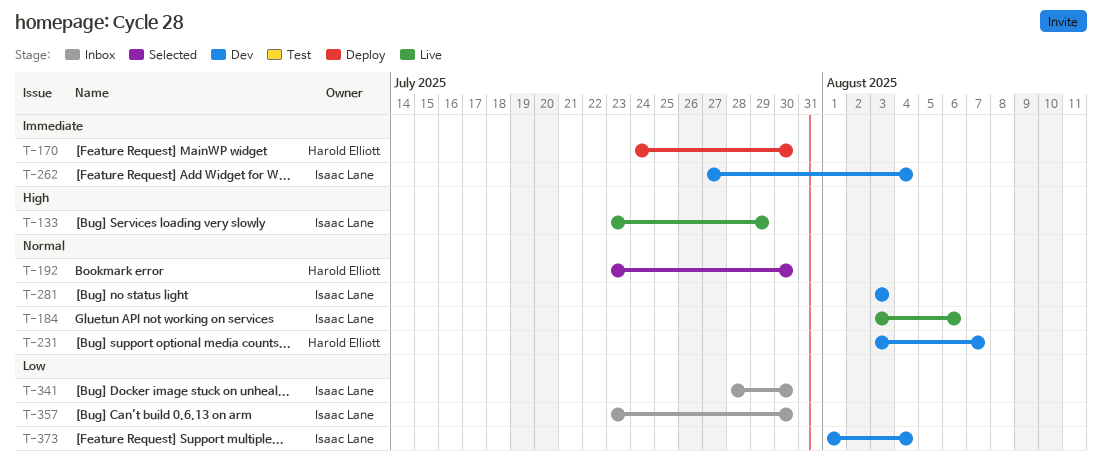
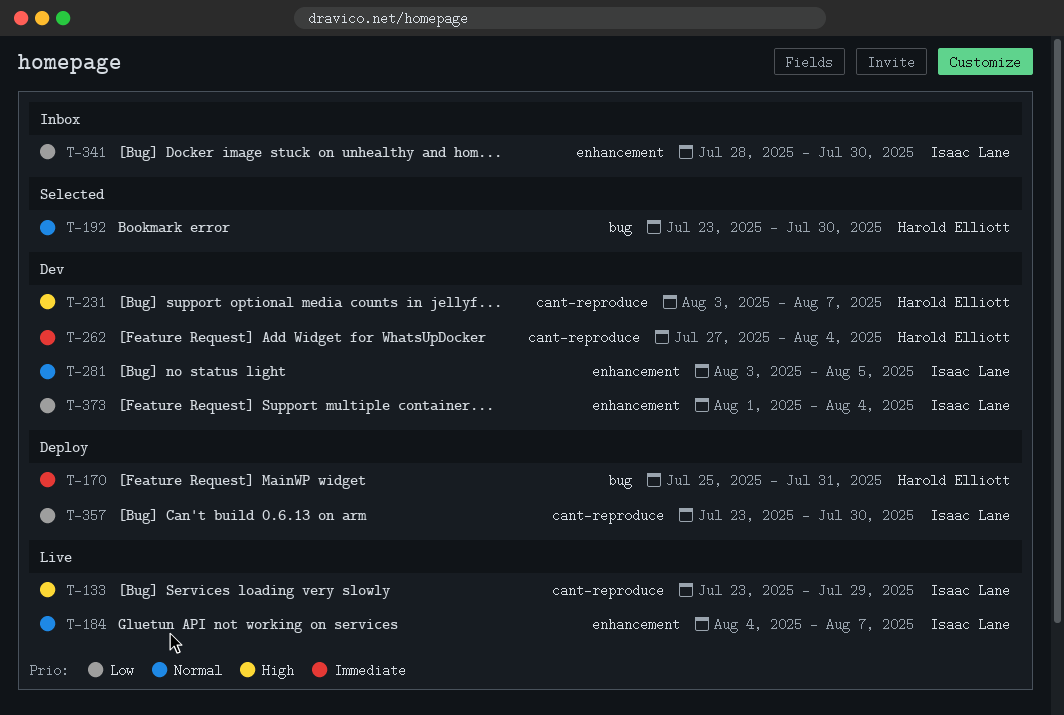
T-170, start: Jul 24 -> Jul 25
T-170, due: Jul 30 -> Jul 31
T-184, start: Aug 3 -> Aug 4
T-184, due: Aug 6 -> Aug 7
T-231, priority: Normal -> High
T-262, owner: Isaac Lane -> Harold Elliott
T-281, due: Aug 3 -> Aug 5
T-357, status: Inbox -> Deploy

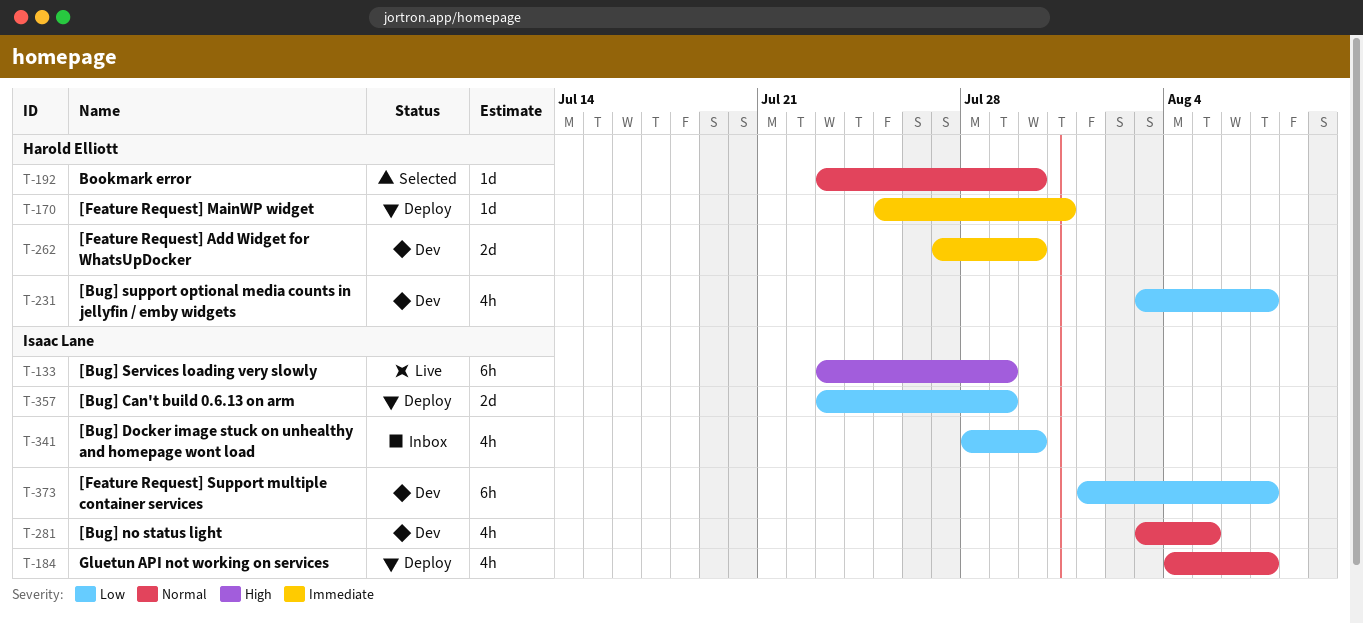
T-184, status: Live -> Deploy
T-231, priority: High -> Low
T-262, due: Aug 4 -> Jul 30
T-357, due: Jul 30 -> Jul 29
T-373, due: Aug 4 -> Aug 7

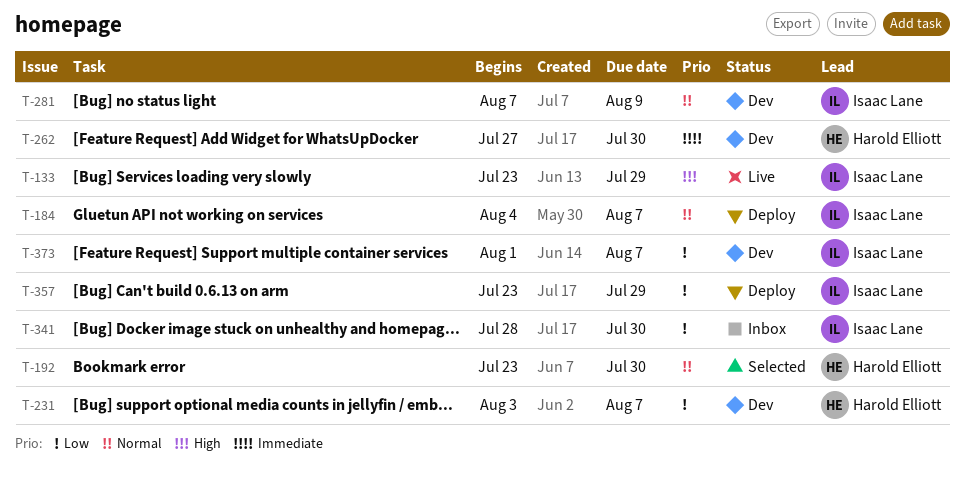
T-170: present -> none
T-281, start: Aug 3 -> Aug 7
T-281, due: Aug 5 -> Aug 9

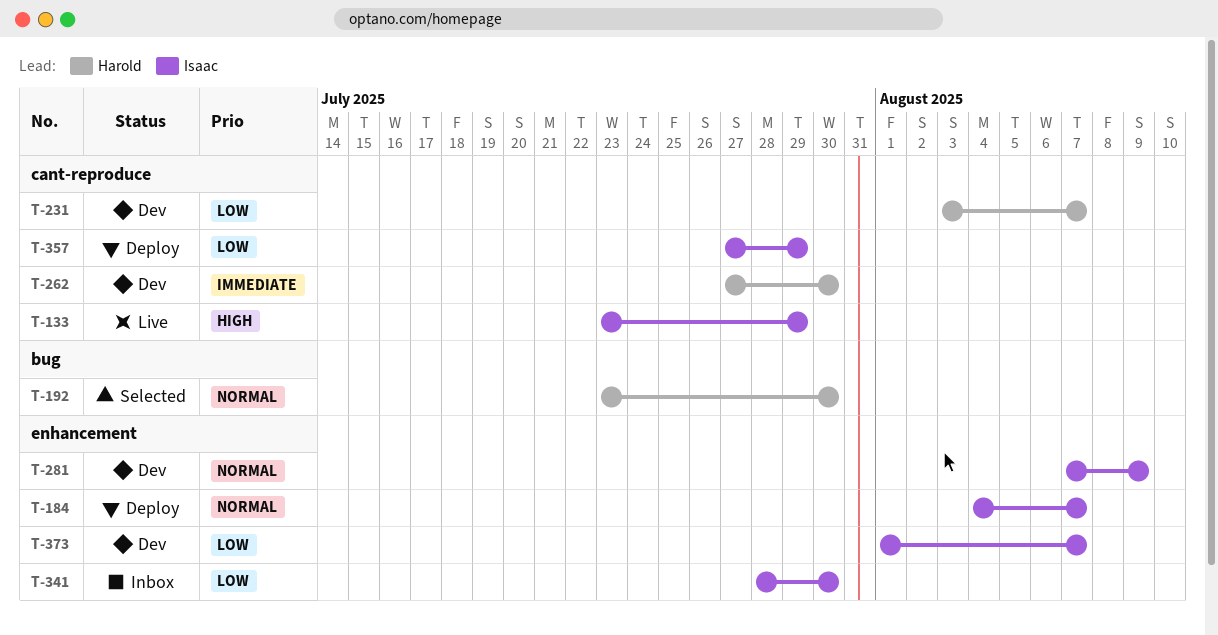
T-357, start: Jul 23 -> Jul 27

